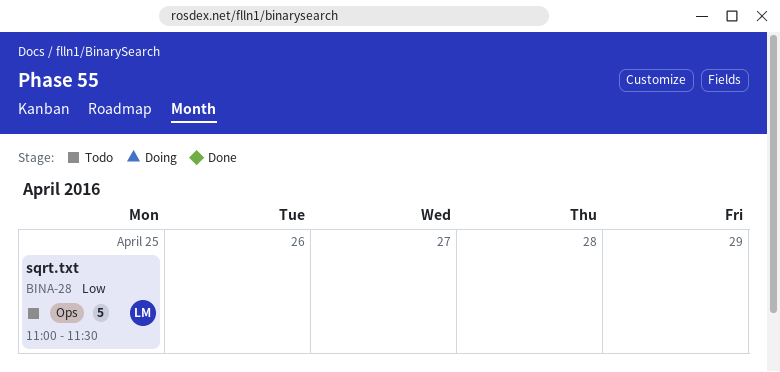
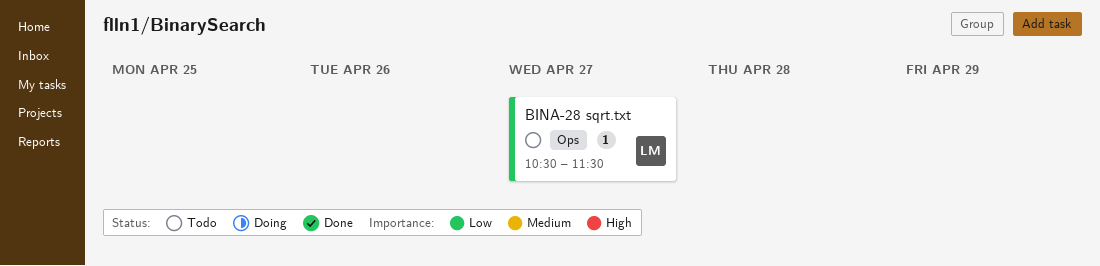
BINA-28, estimate: 5 -> 1
BINA-28, day: Apr 25 -> Apr 27
BINA-28, begins: 11:00 -> 10:30

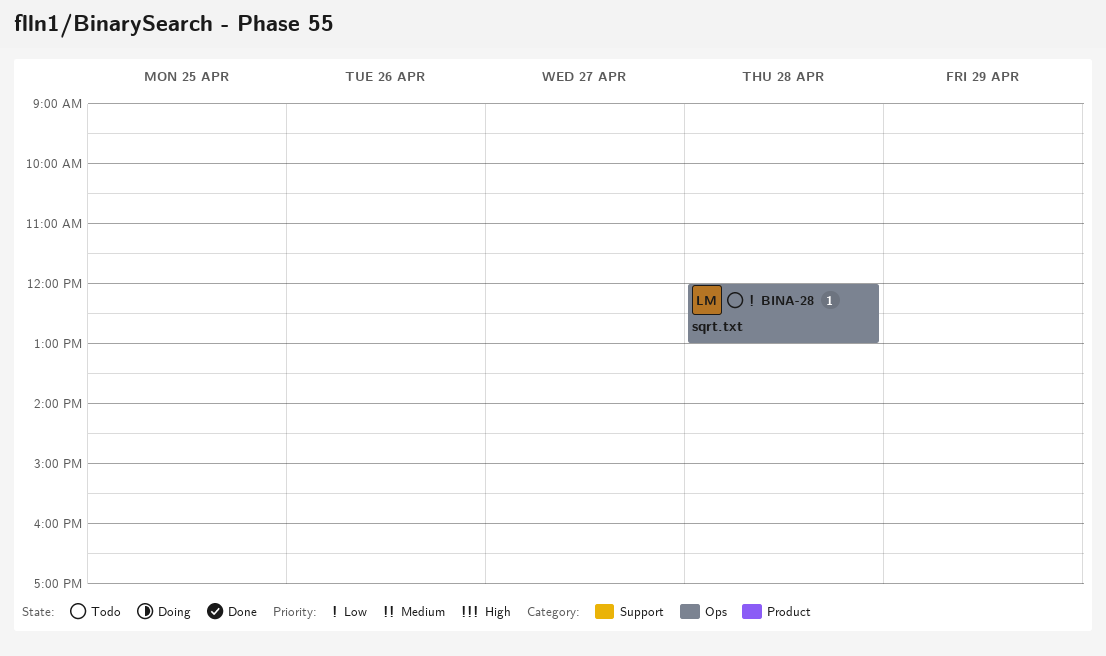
BINA-28, day: Apr 27 -> Apr 28
BINA-28, begins: 10:30 -> 12:00
BINA-28, ends: 11:30 -> 13:00

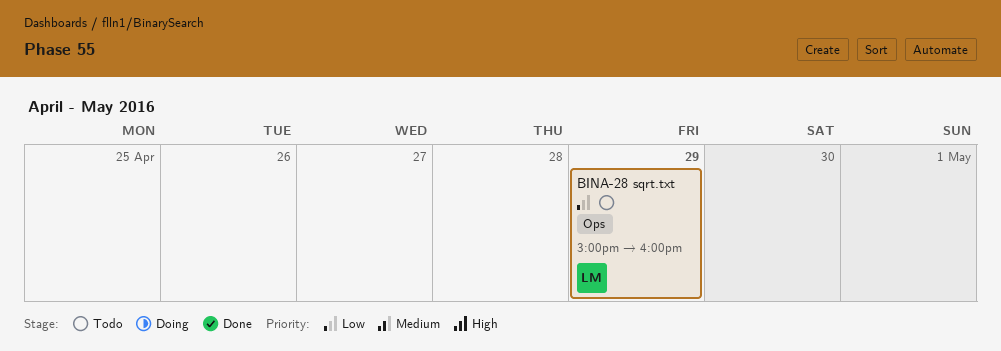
BINA-28, day: Apr 28 -> Apr 29
BINA-28, begins: 12:00 -> 15:00
BINA-28, ends: 13:00 -> 16:00

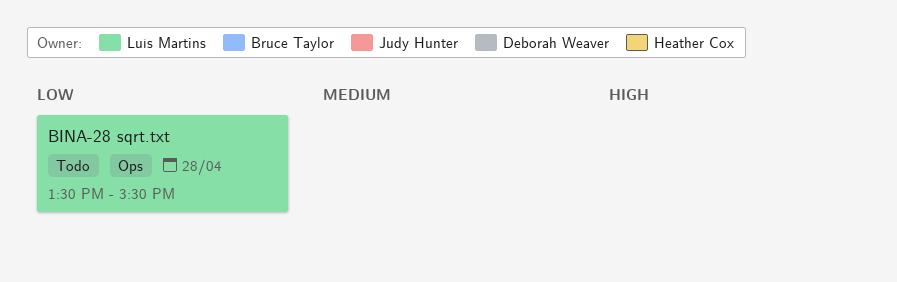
BINA-28, day: Apr 29 -> Apr 28
BINA-28, begins: 15:00 -> 13:30
BINA-28, ends: 16:00 -> 15:30

